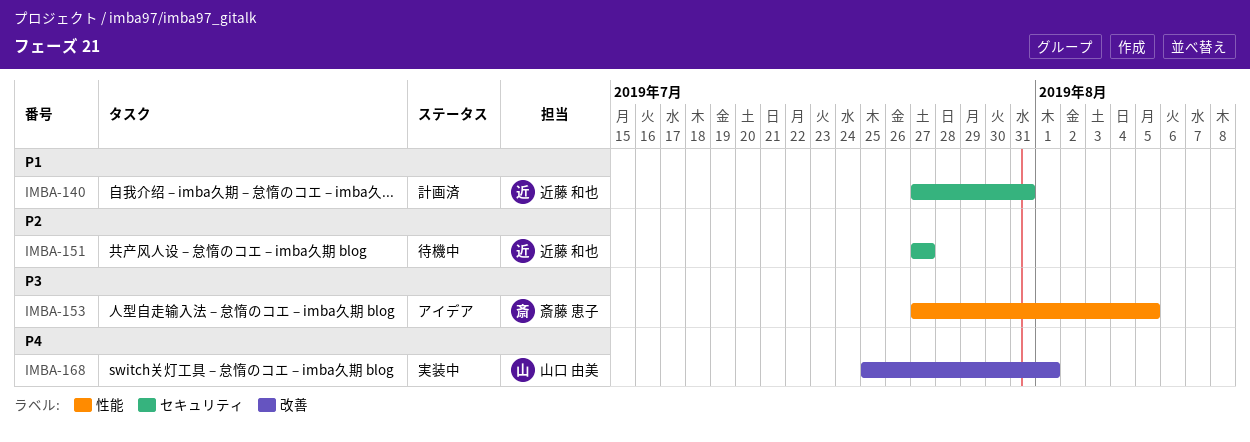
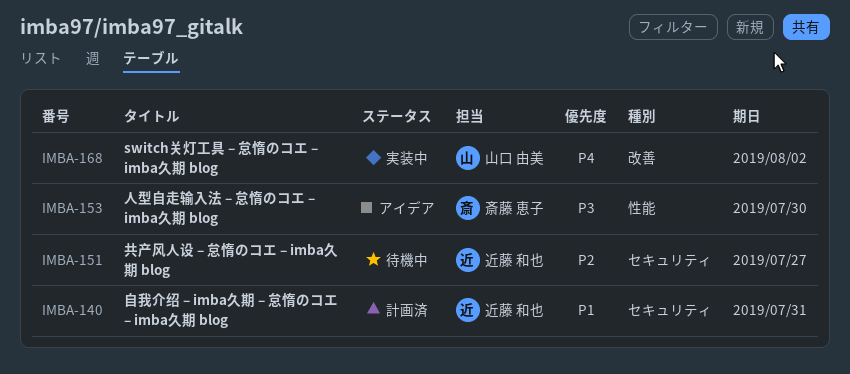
IMBA-153, due: Aug 5 -> Jul 30
IMBA-168, due: Aug 1 -> Aug 2

